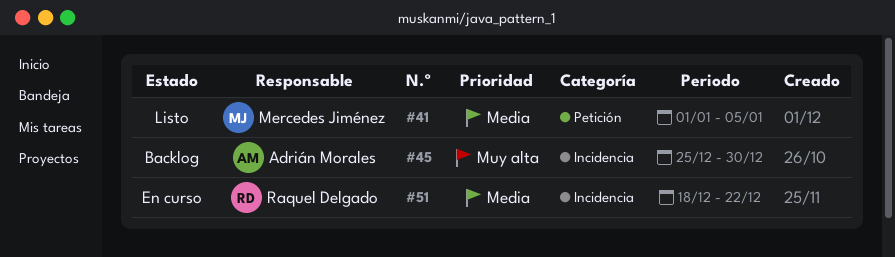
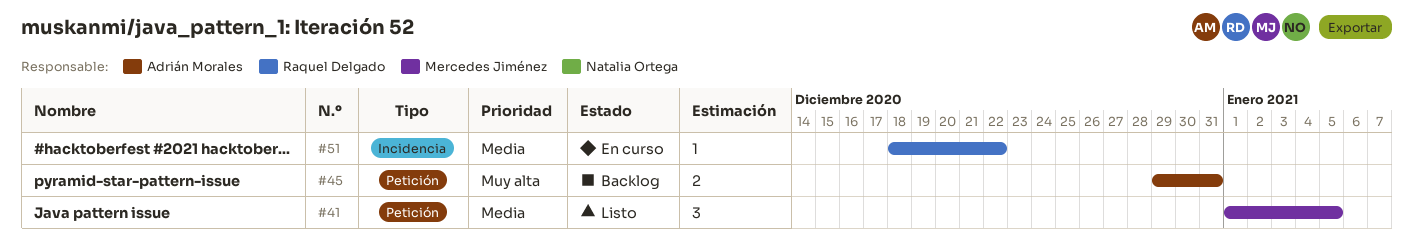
#45, label: Incidencia -> Petición
#45, start: Dec 25 -> Dec 29
#45, due: Dec 30 -> Dec 31

